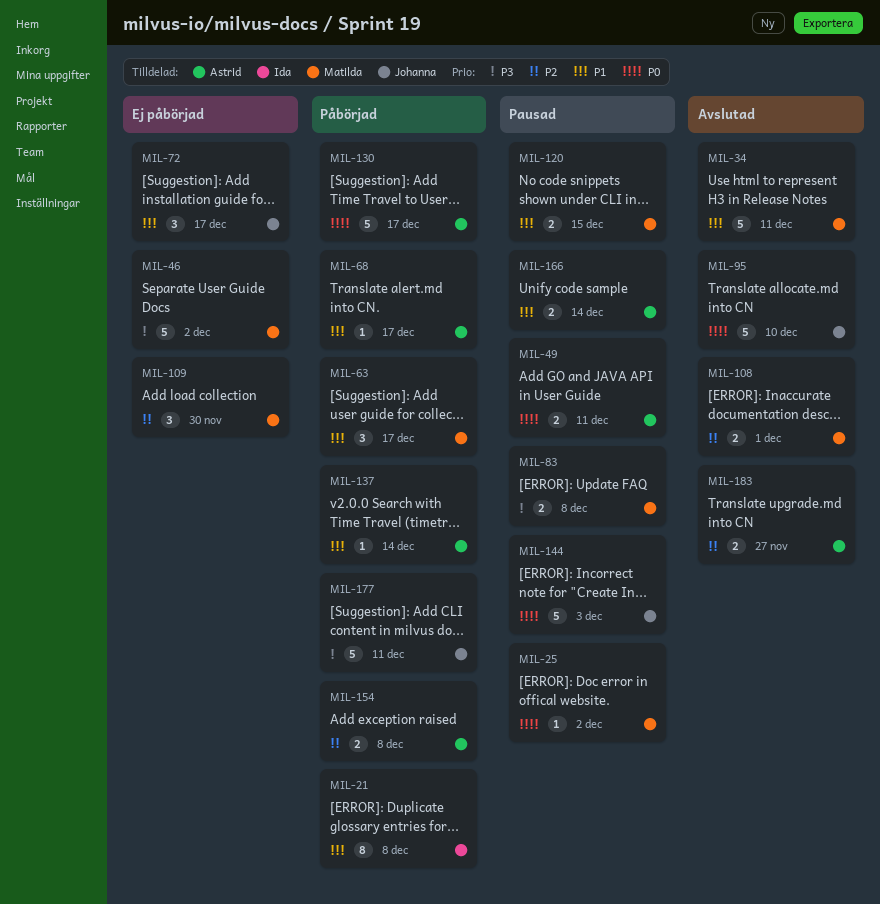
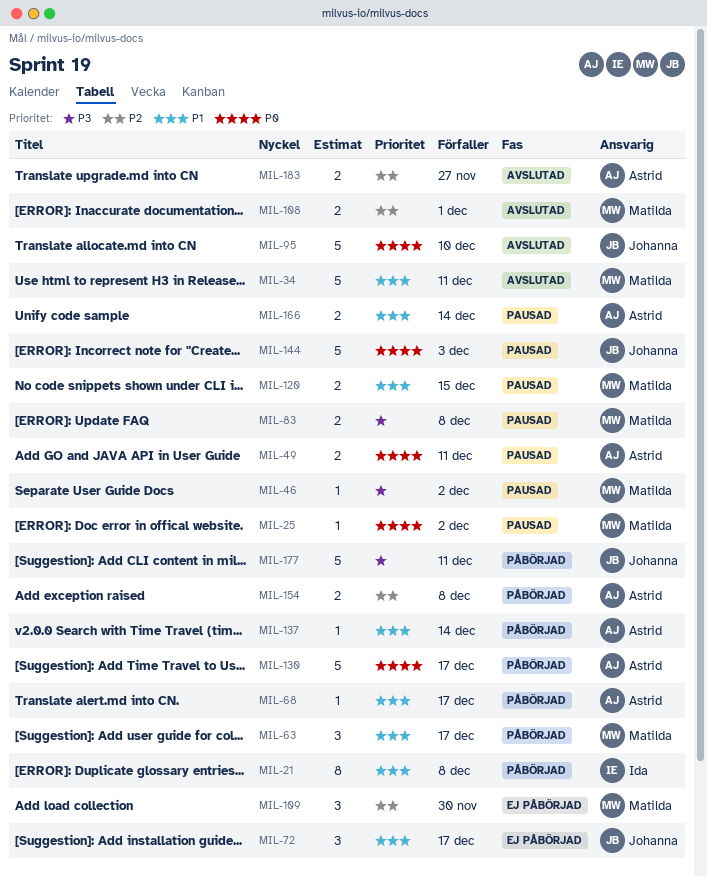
MIL-46, status: Ej påbörjad -> Pausad
MIL-46, estimate: 5 -> 1

